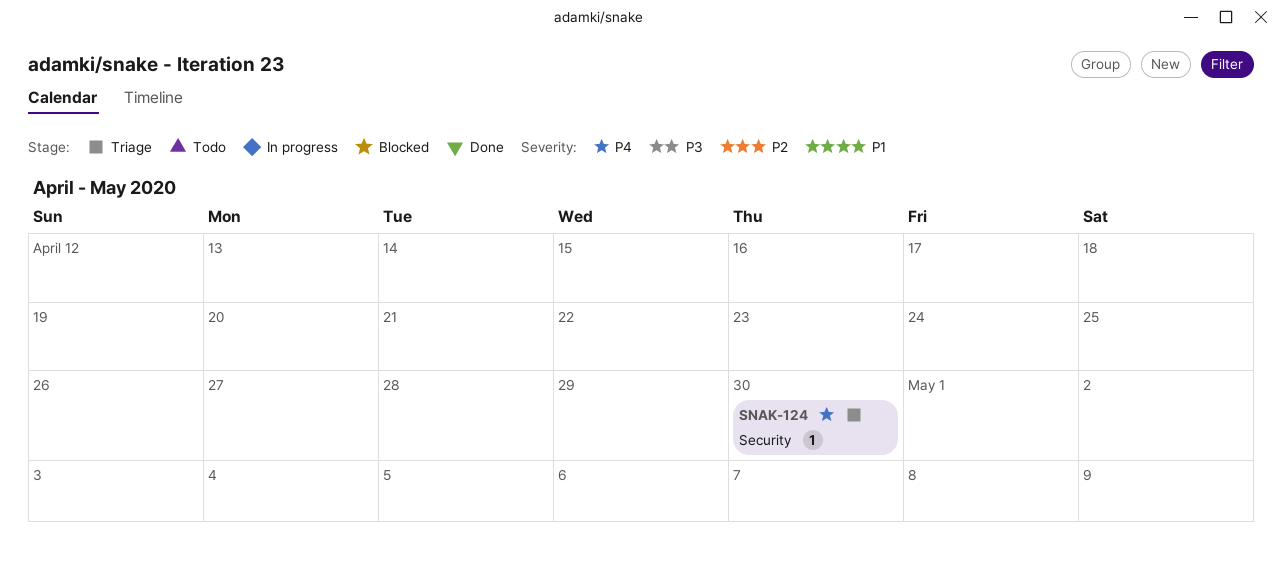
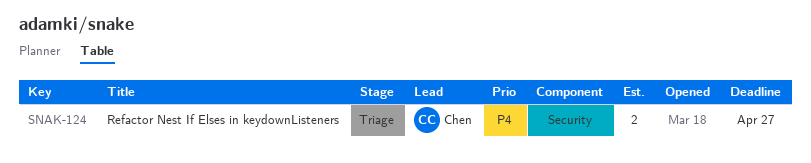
SNAK-124, estimate: 1 -> 2
SNAK-124, due: Apr 30 -> Apr 27

